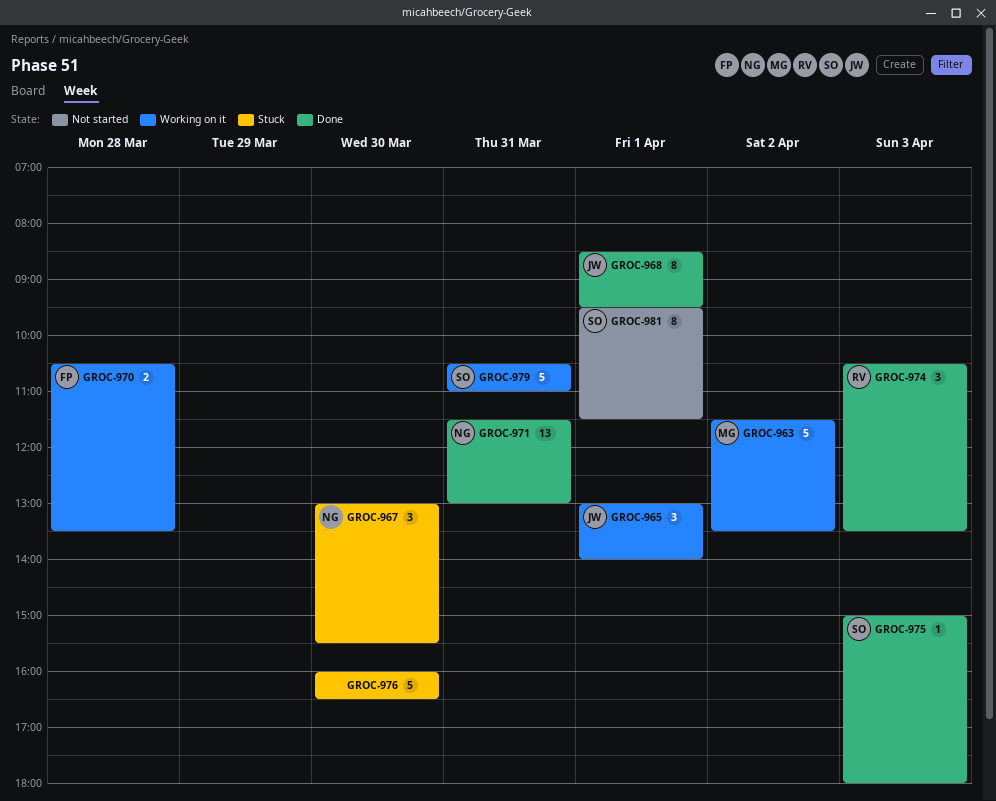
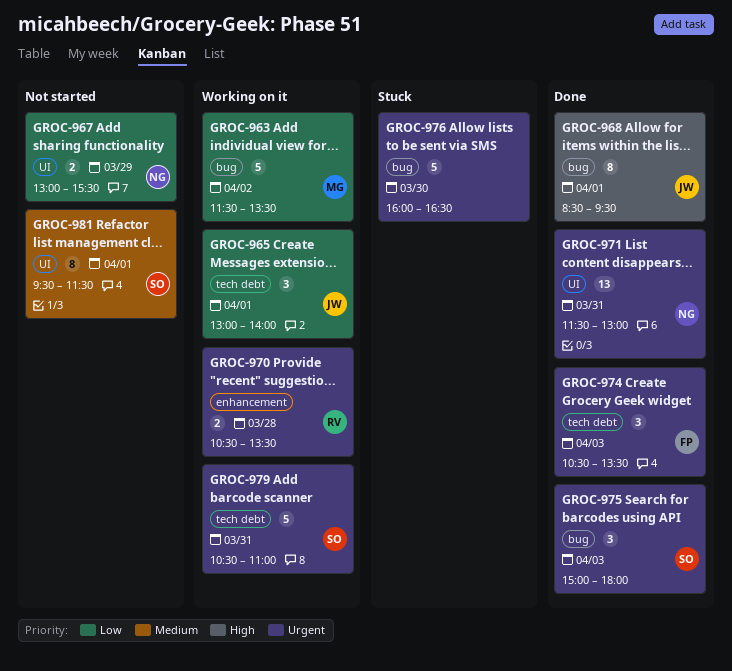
GROC-967, status: Stuck -> Not started
GROC-967, estimate: 3 -> 2
GROC-967, day: Mar 30 -> Mar 29
GROC-970, owner: FP -> RV
GROC-974, owner: RV -> FP
GROC-975, estimate: 1 -> 3

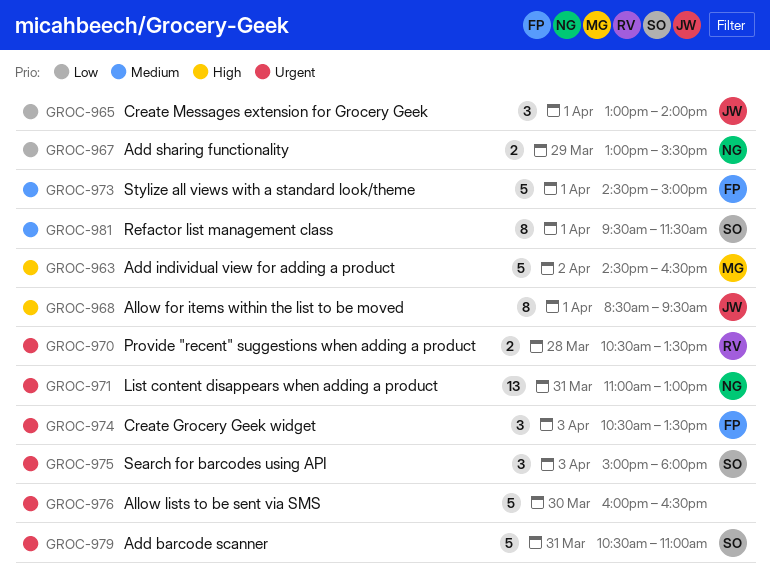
GROC-963, priority: Low -> High
GROC-963, begins: 11:30 -> 14:30
GROC-963, ends: 13:30 -> 16:30
GROC-971, begins: 11:30 -> 11:00
GROC-973: none -> present

